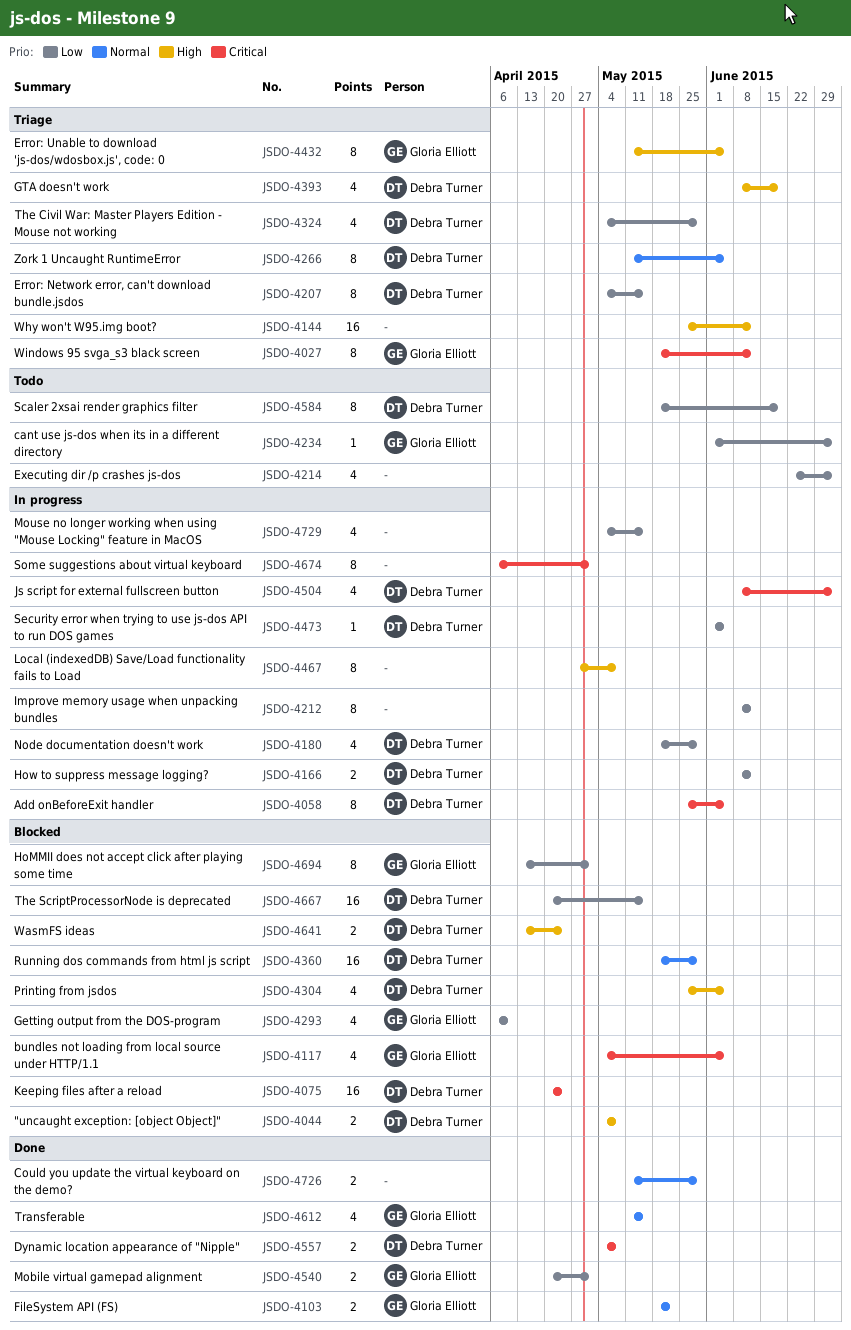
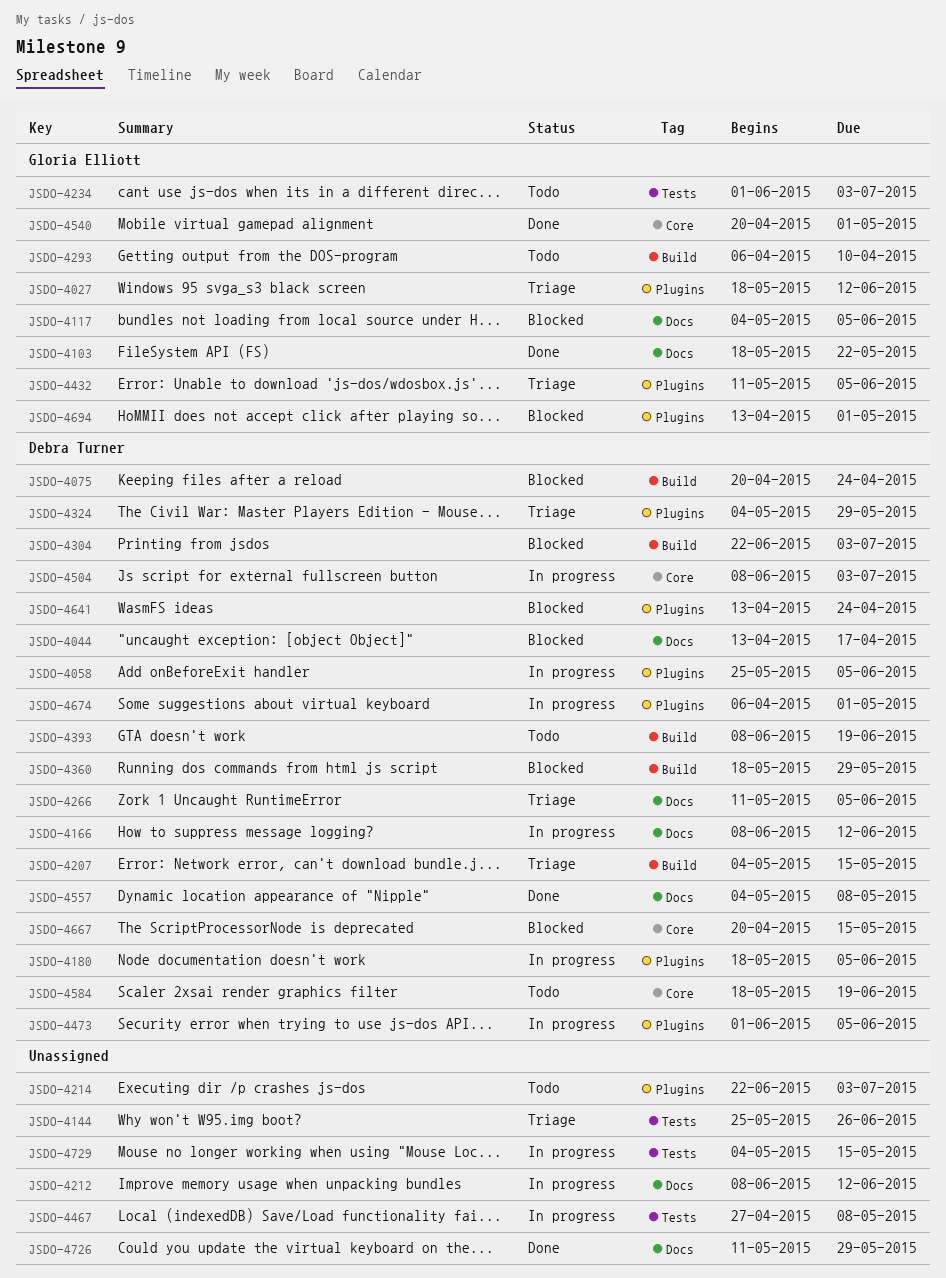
JSDO-4044, start: May 4 -> Apr 13
JSDO-4044, due: May 8 -> Apr 17
JSDO-4144, due: Jun 12 -> Jun 26
JSDO-4180, due: May 29 -> Jun 5
JSDO-4293, status: Blocked -> Todo
JSDO-4304, start: May 25 -> Jun 22
JSDO-4304, due: Jun 5 -> Jul 3
JSDO-4393, status: Triage -> Todo
JSDO-4612: present -> none
JSDO-4674, owner: none -> Debra Turner

